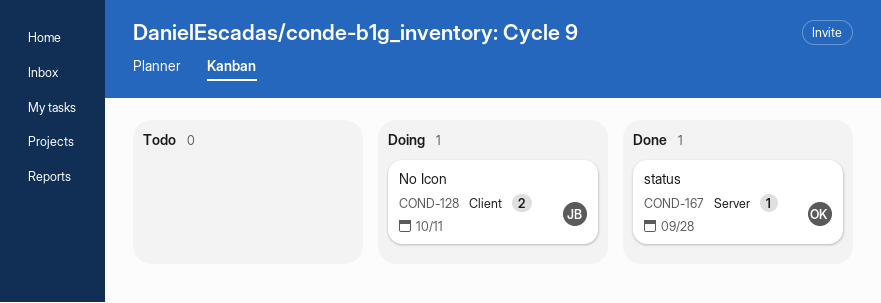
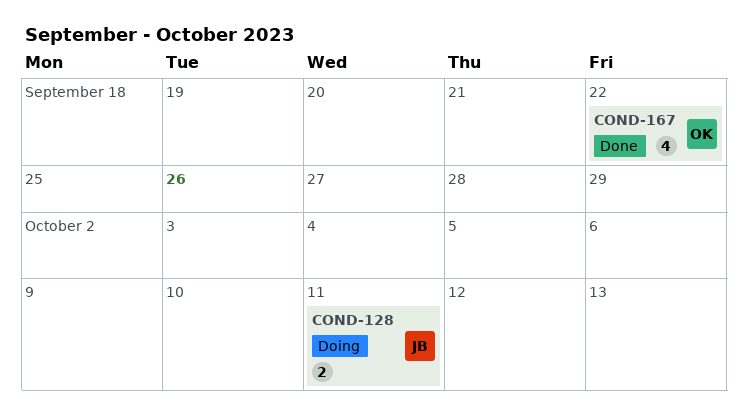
COND-167, estimate: 1 -> 4
COND-167, due: Sep 28 -> Sep 22

